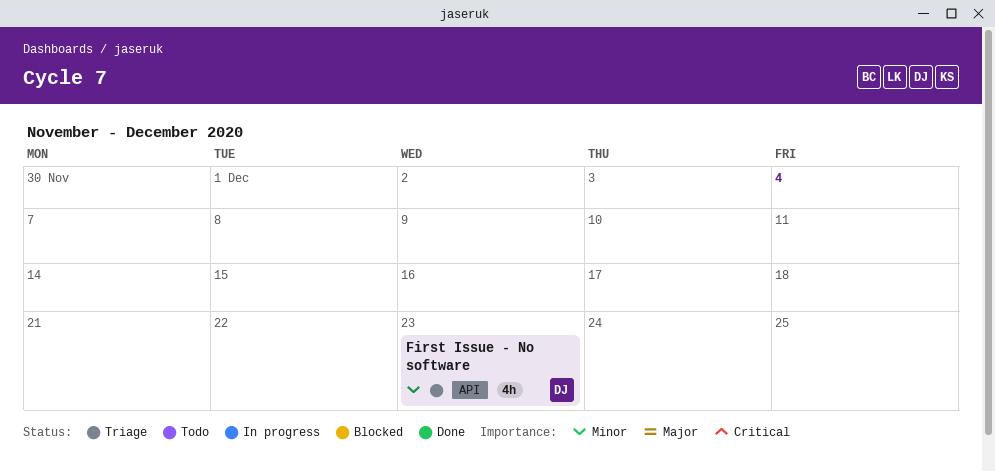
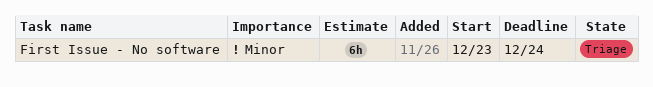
First Issue - No software, estimate: 4h -> 6h
First Issue - No software, due: Dec 23 -> Dec 24

